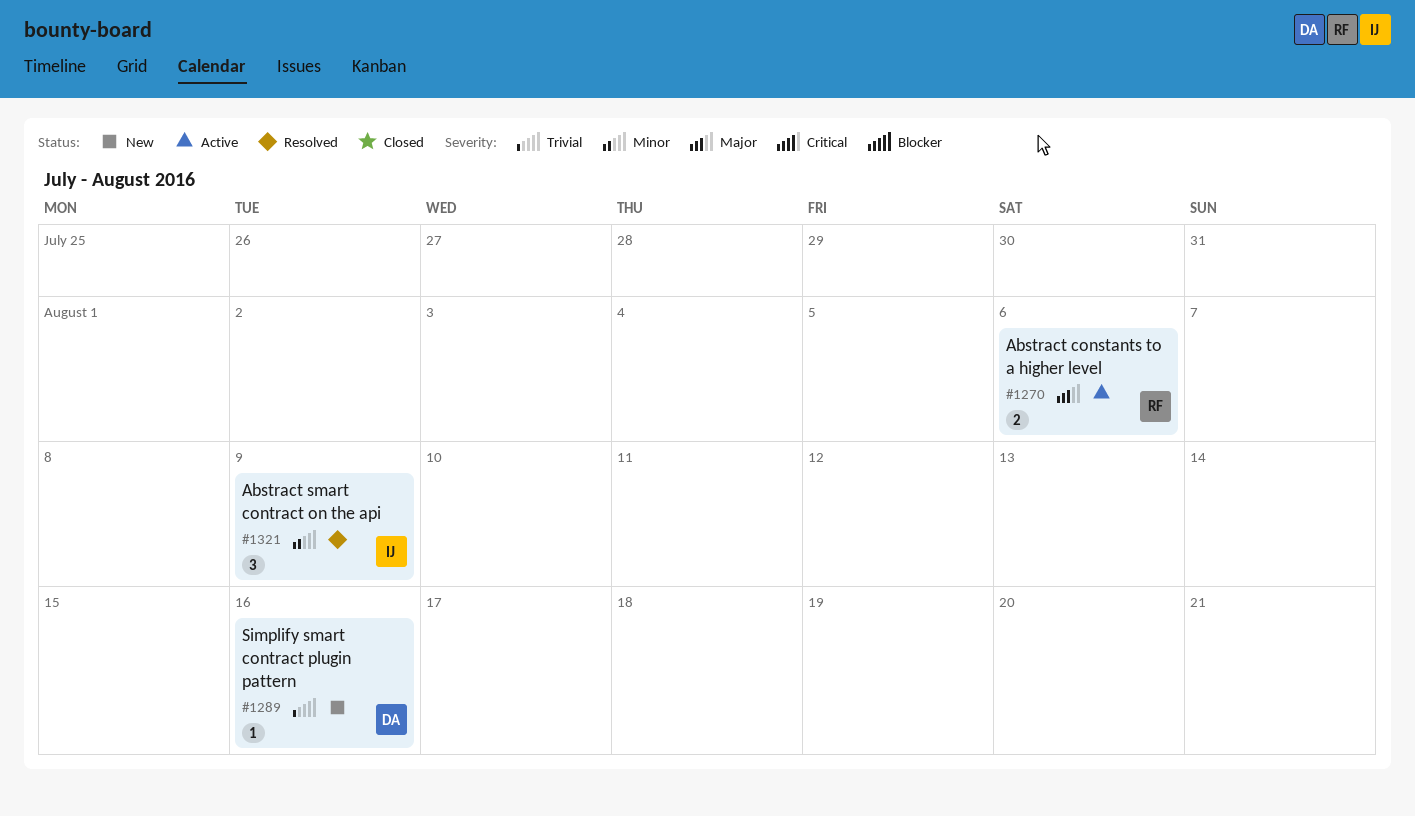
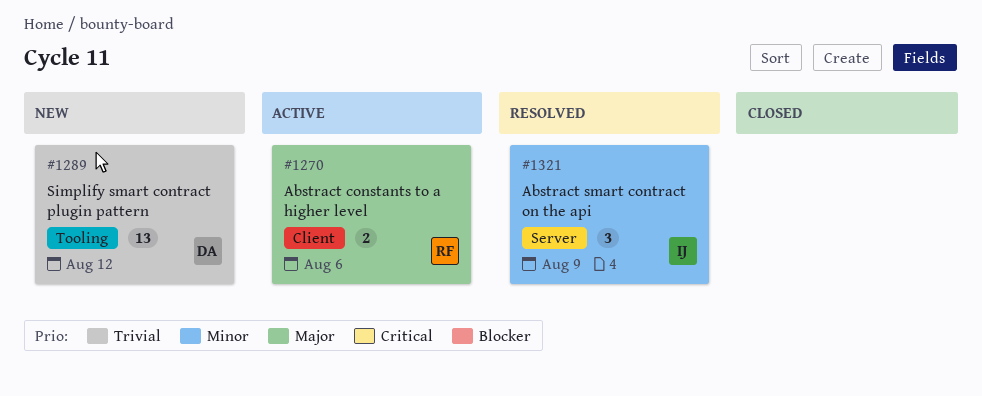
#1289, estimate: 1 -> 13
#1289, due: Aug 16 -> Aug 12

